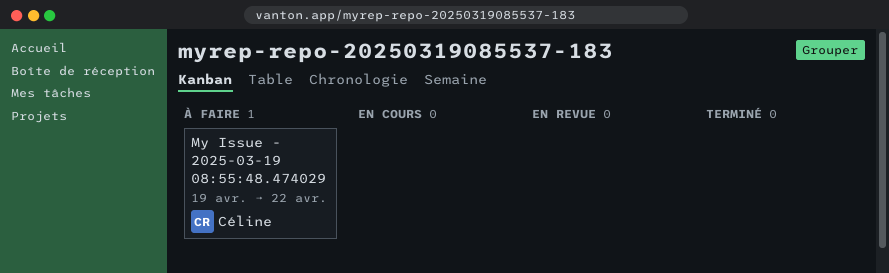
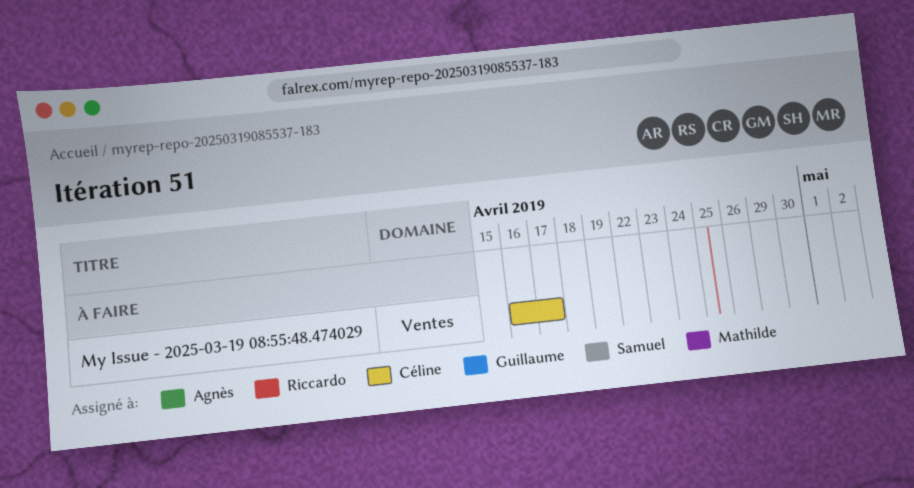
My Issue - 2025-03-19 08:55:48.474029, start: Apr 19 -> Apr 16
My Issue - 2025-03-19 08:55:48.474029, due: Apr 22 -> Apr 17

